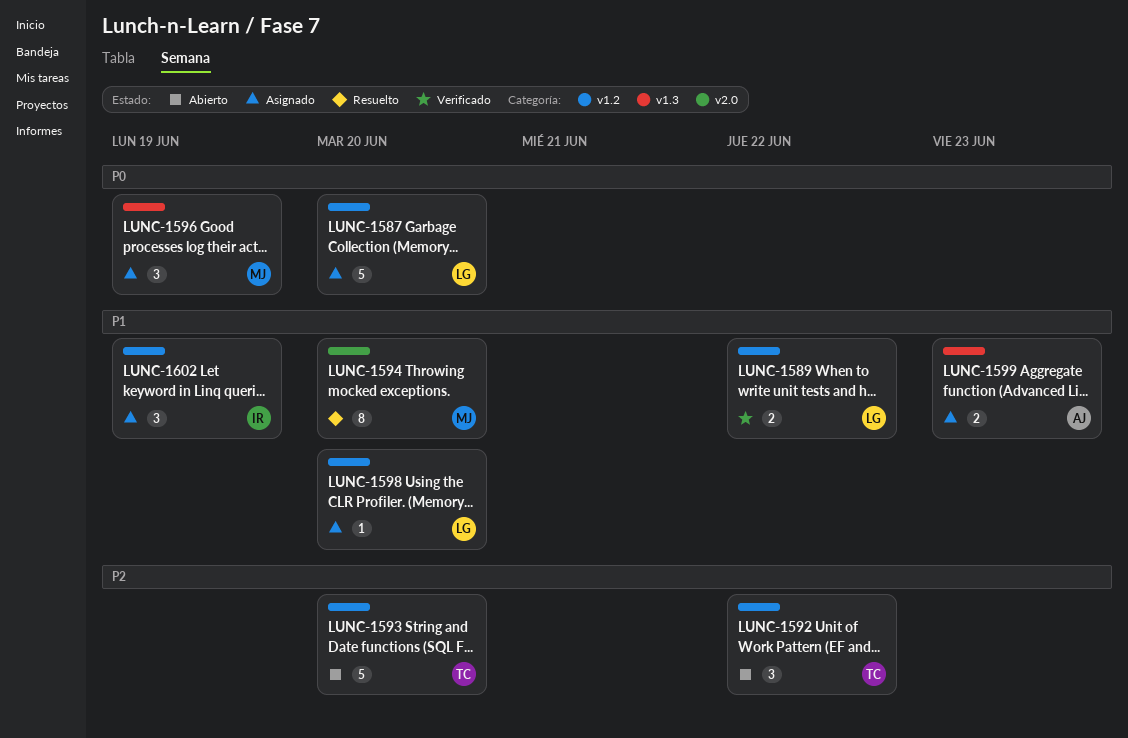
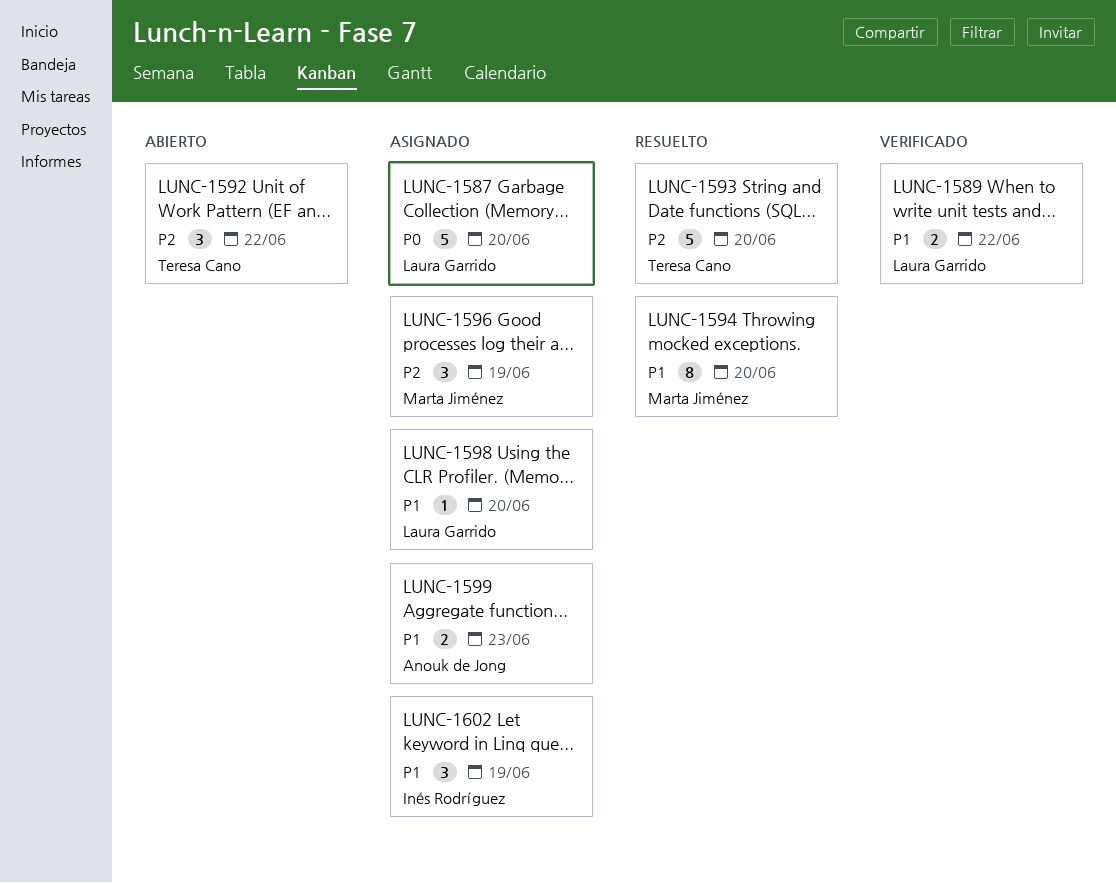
LUNC-1593, status: Abierto -> Resuelto
LUNC-1596, priority: P0 -> P2

